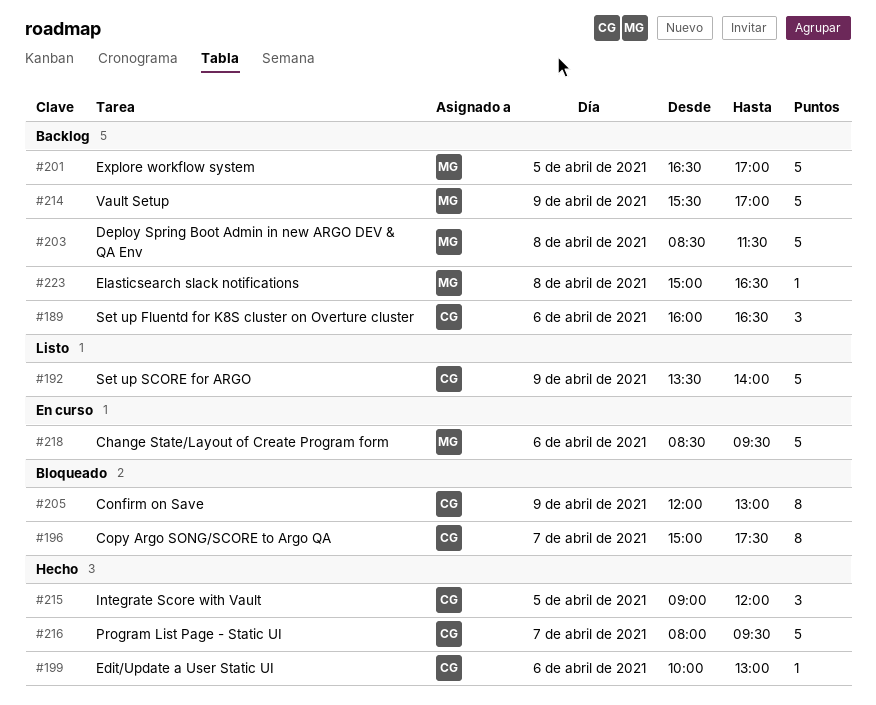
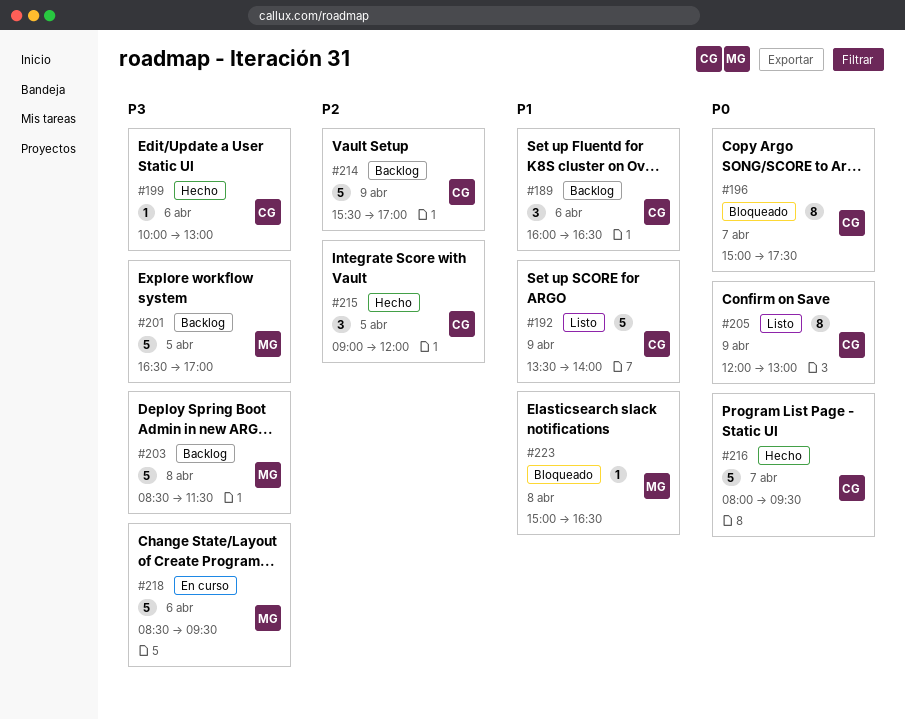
#205, status: Bloqueado -> Listo
#214, owner: MG -> CG
#223, status: Backlog -> Bloqueado

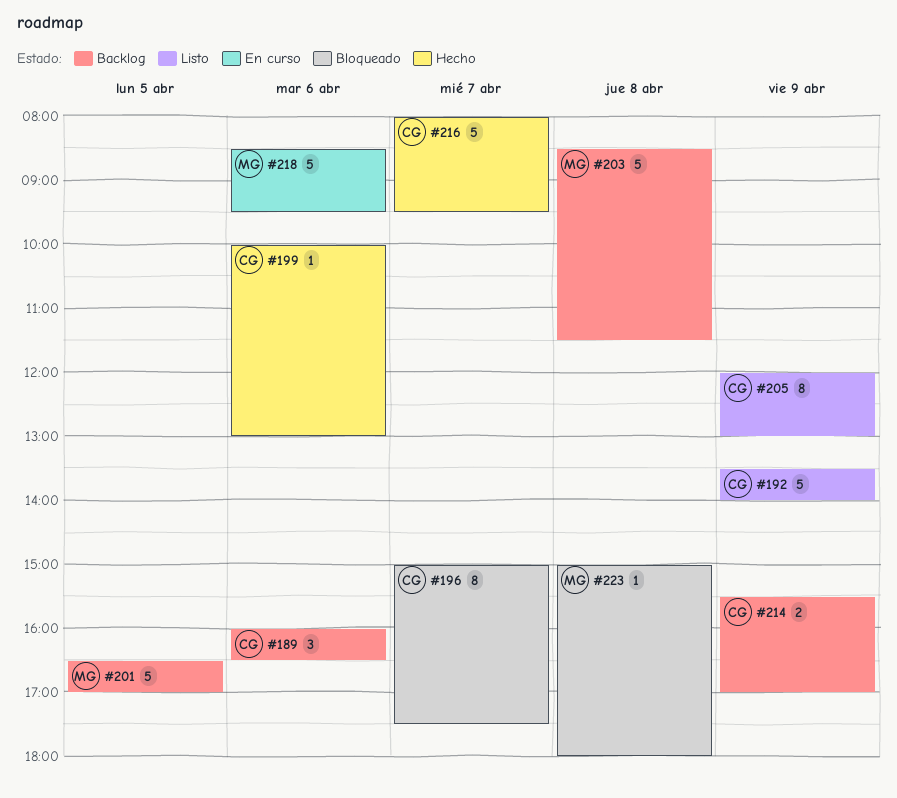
#214, estimate: 5 -> 2
#215: present -> none
#223, ends: 16:30 -> 18:00

